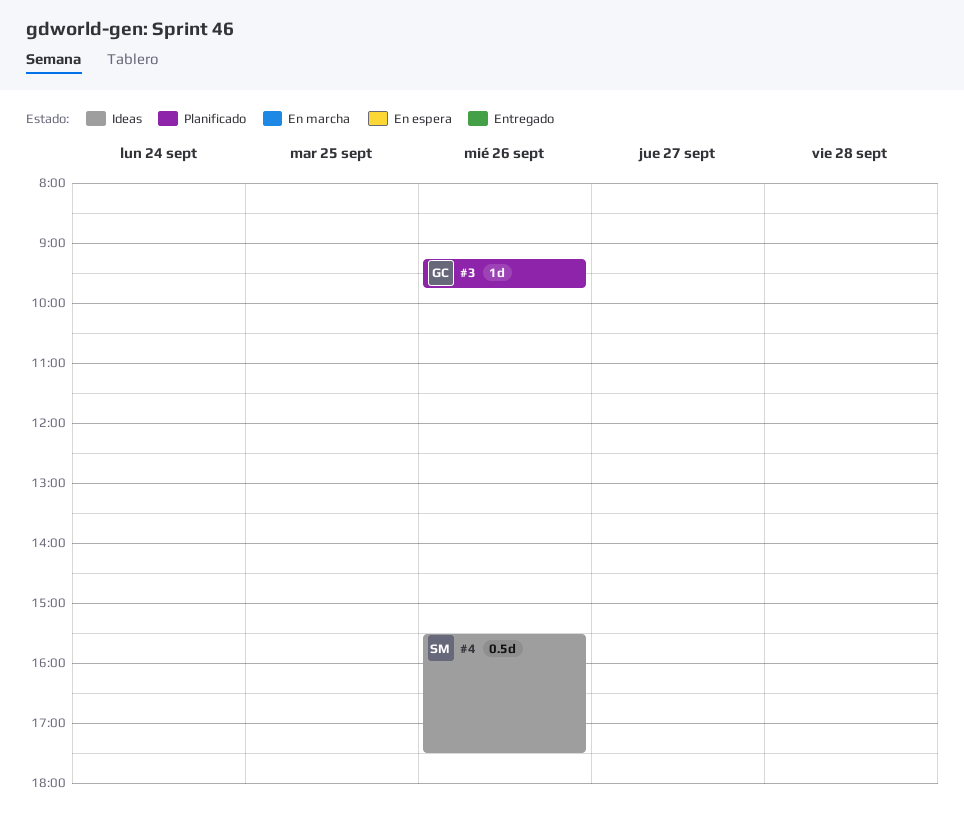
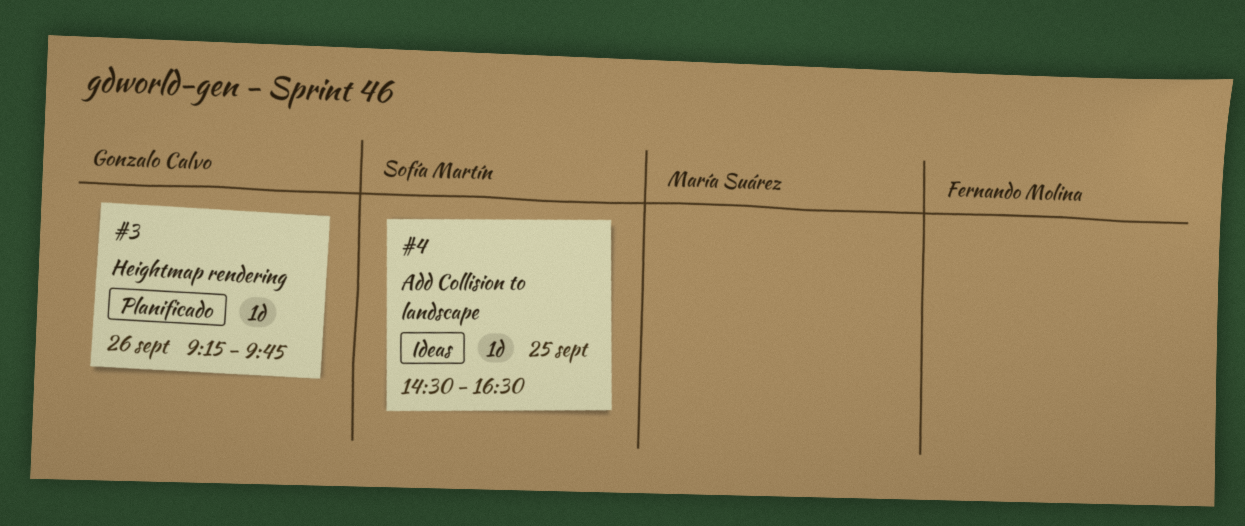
#4, estimate: 0.5d -> 1d
#4, day: Sep 26 -> Sep 25
#4, begins: 15:30 -> 14:30
#4, ends: 17:30 -> 16:30

